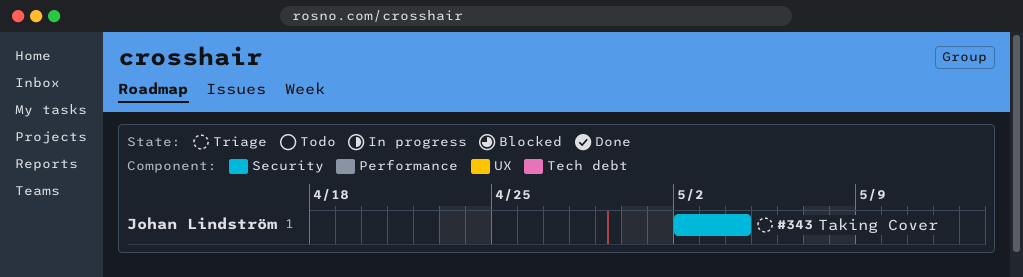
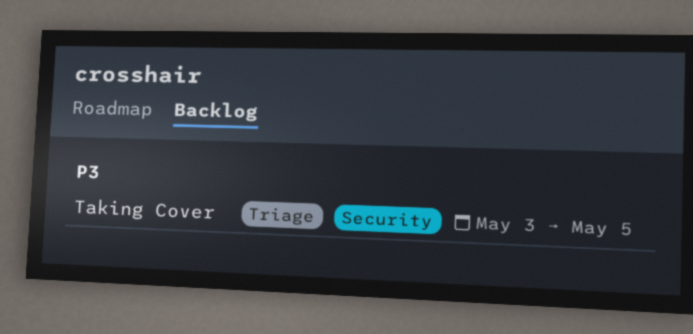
Taking Cover, start: May 2 -> May 3
Taking Cover, due: May 4 -> May 5

